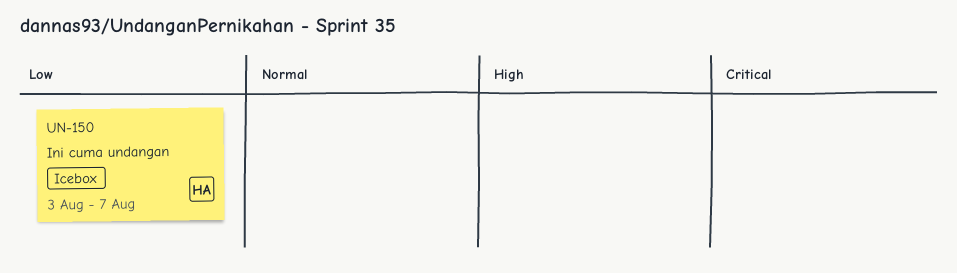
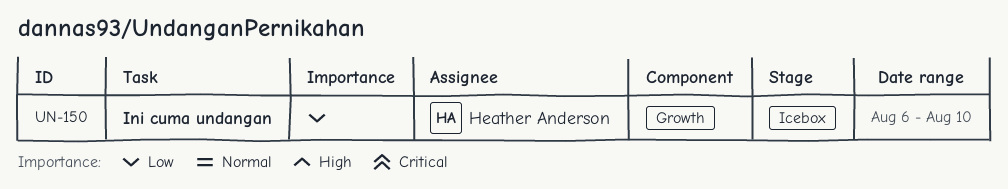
UN-150, start: Aug 3 -> Aug 6
UN-150, due: Aug 7 -> Aug 10

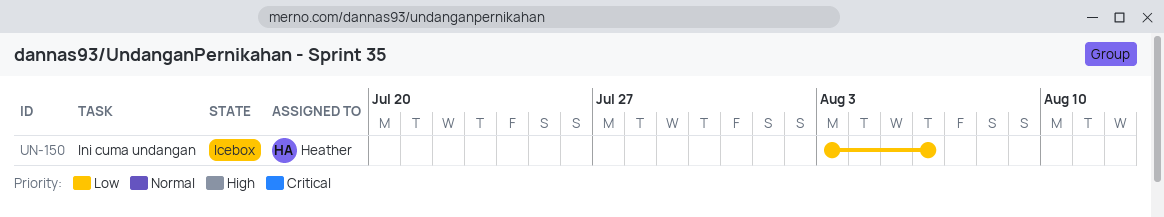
UN-150, start: Aug 6 -> Aug 3
UN-150, due: Aug 10 -> Aug 6

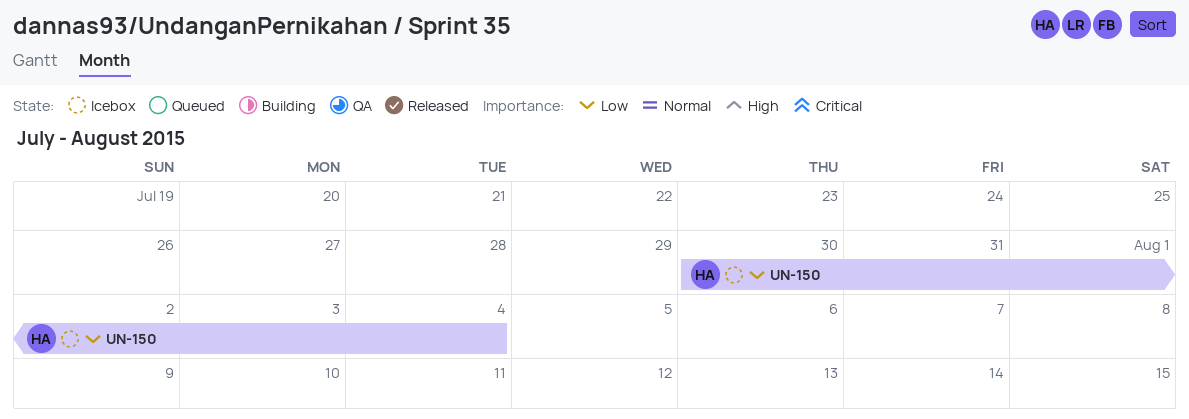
UN-150, start: Aug 3 -> Jul 30
UN-150, due: Aug 6 -> Aug 4

